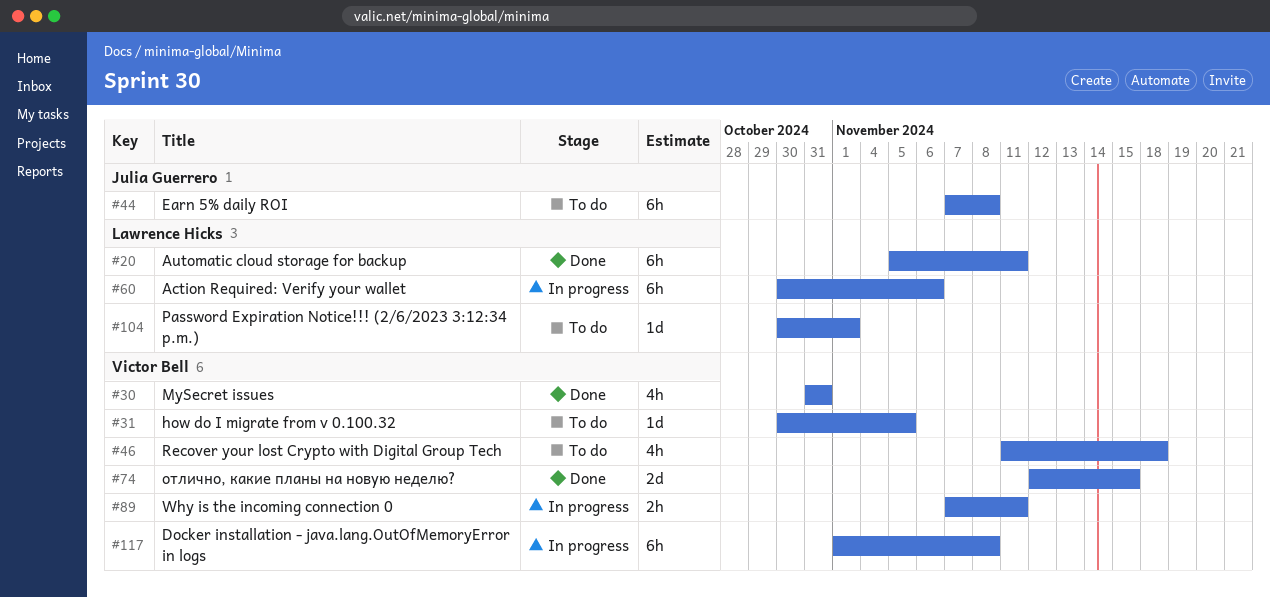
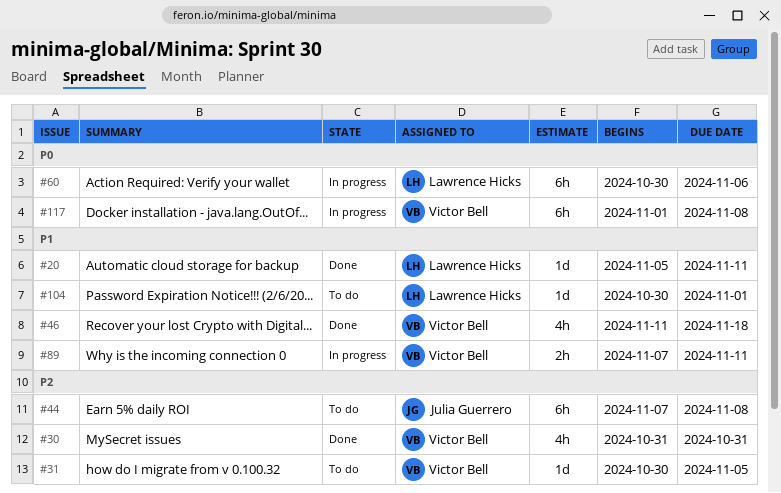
#20, estimate: 6h -> 1d
#46, status: To do -> Done
#74: present -> none

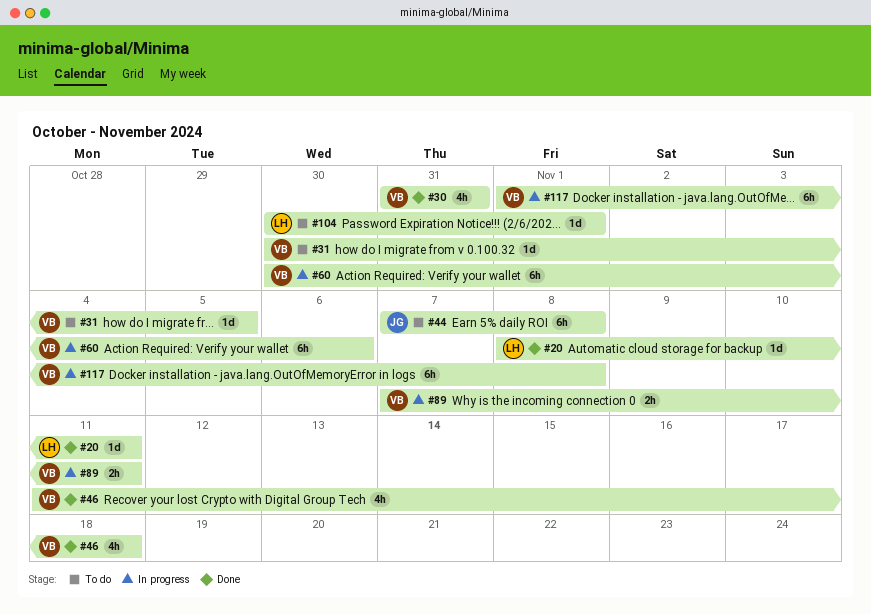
#20, start: Nov 5 -> Nov 8
#60, owner: Lawrence Hicks -> Victor Bell

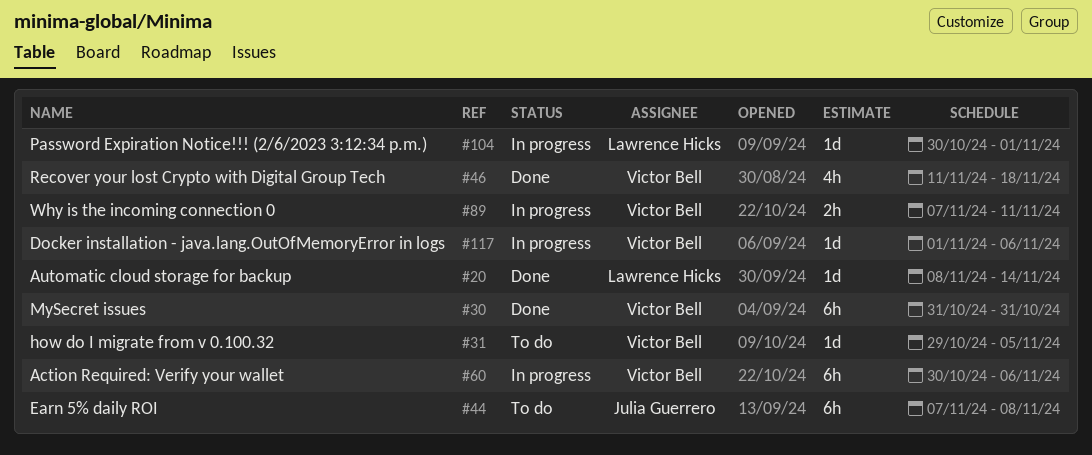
#20, due: Nov 11 -> Nov 14
#30, estimate: 4h -> 6h
#31, start: Oct 30 -> Oct 29
#104, status: To do -> In progress
#117, estimate: 6h -> 1d
#117, due: Nov 8 -> Nov 6

